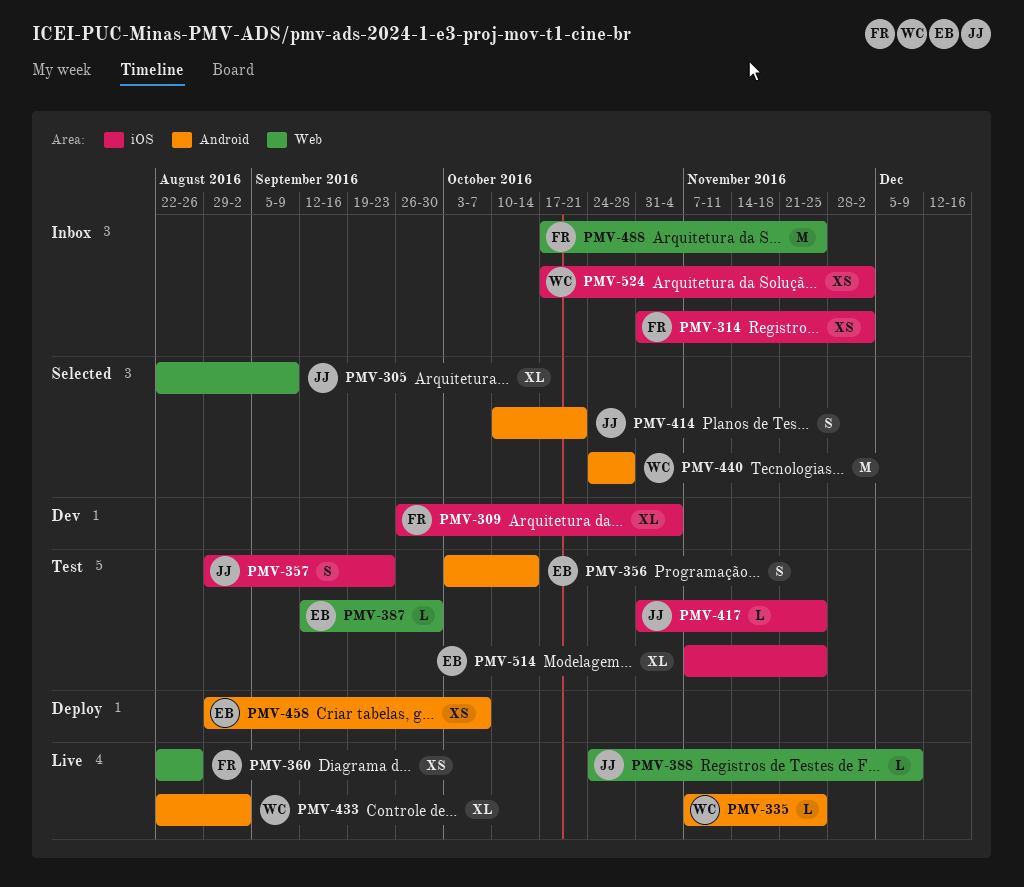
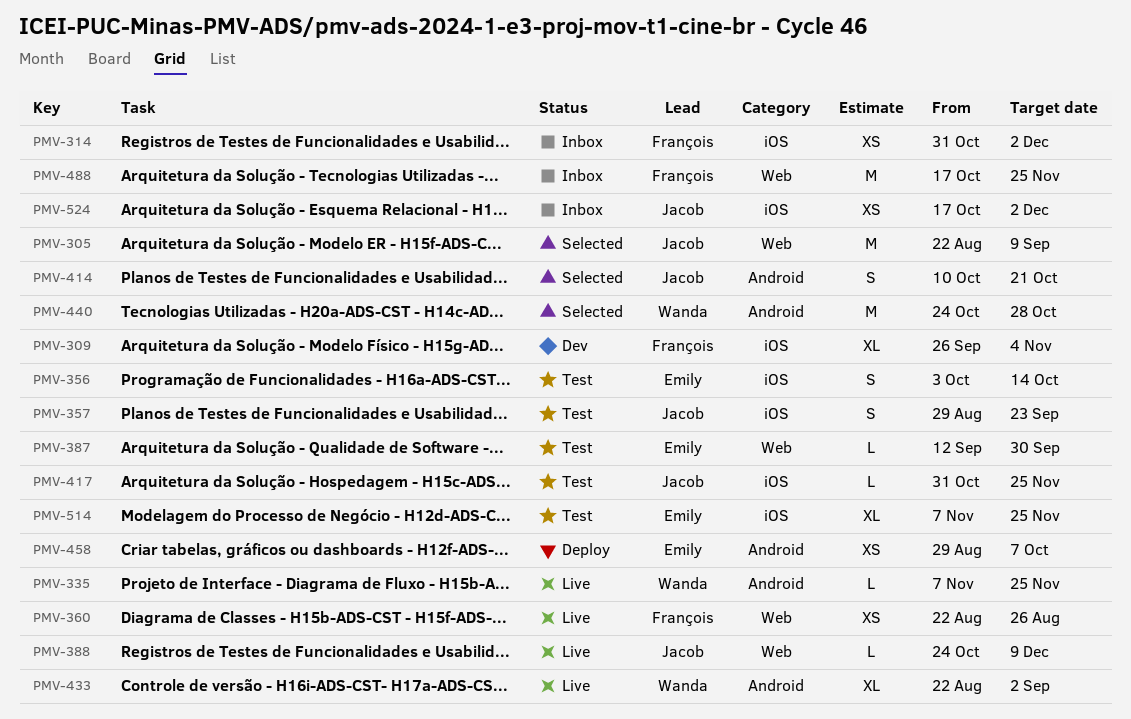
PMV-305, estimate: XL -> M
PMV-356, label: Android -> iOS
PMV-524, owner: Wanda -> Jacob

